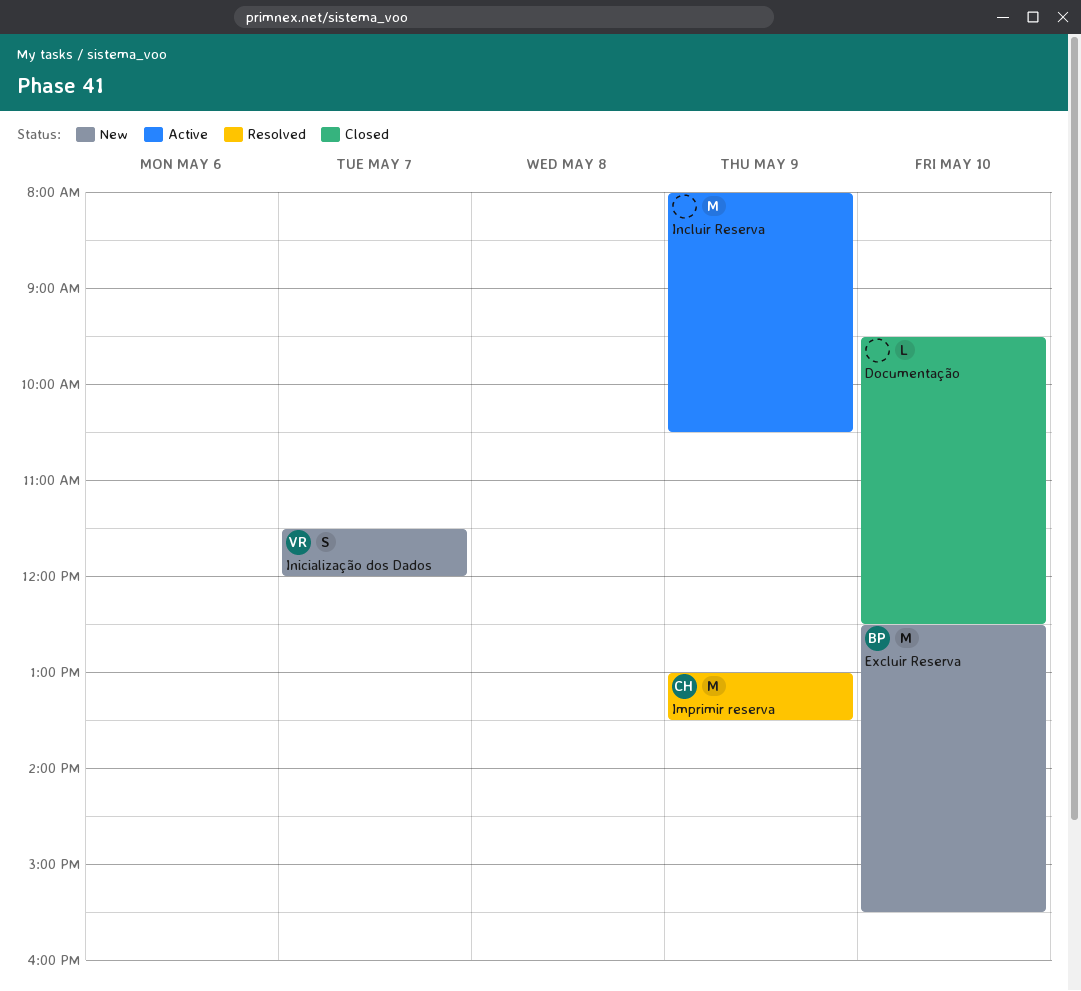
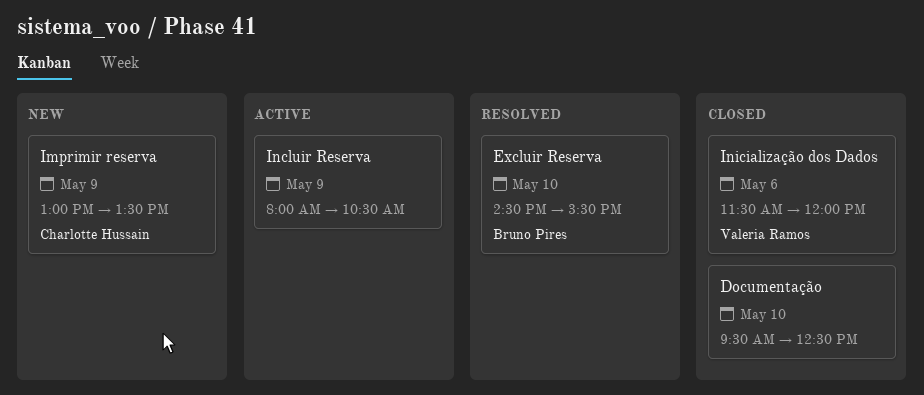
Excluir Reserva, status: New -> Resolved
Excluir Reserva, begins: 12:30 -> 14:30
Imprimir reserva, status: Resolved -> New
Inicialização dos Dados, status: New -> Closed
Inicialização dos Dados, day: May 7 -> May 6

